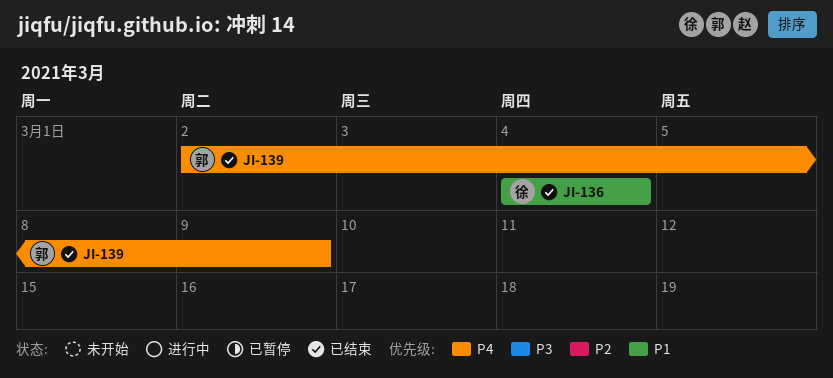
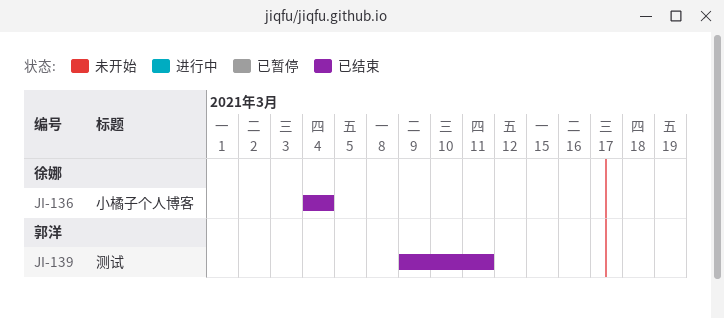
JI-139, start: Mar 2 -> Mar 9
JI-139, due: Mar 9 -> Mar 11

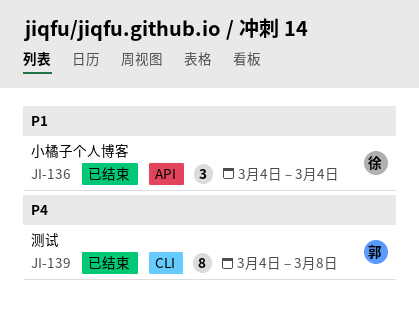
JI-139, start: Mar 9 -> Mar 4
JI-139, due: Mar 11 -> Mar 8

